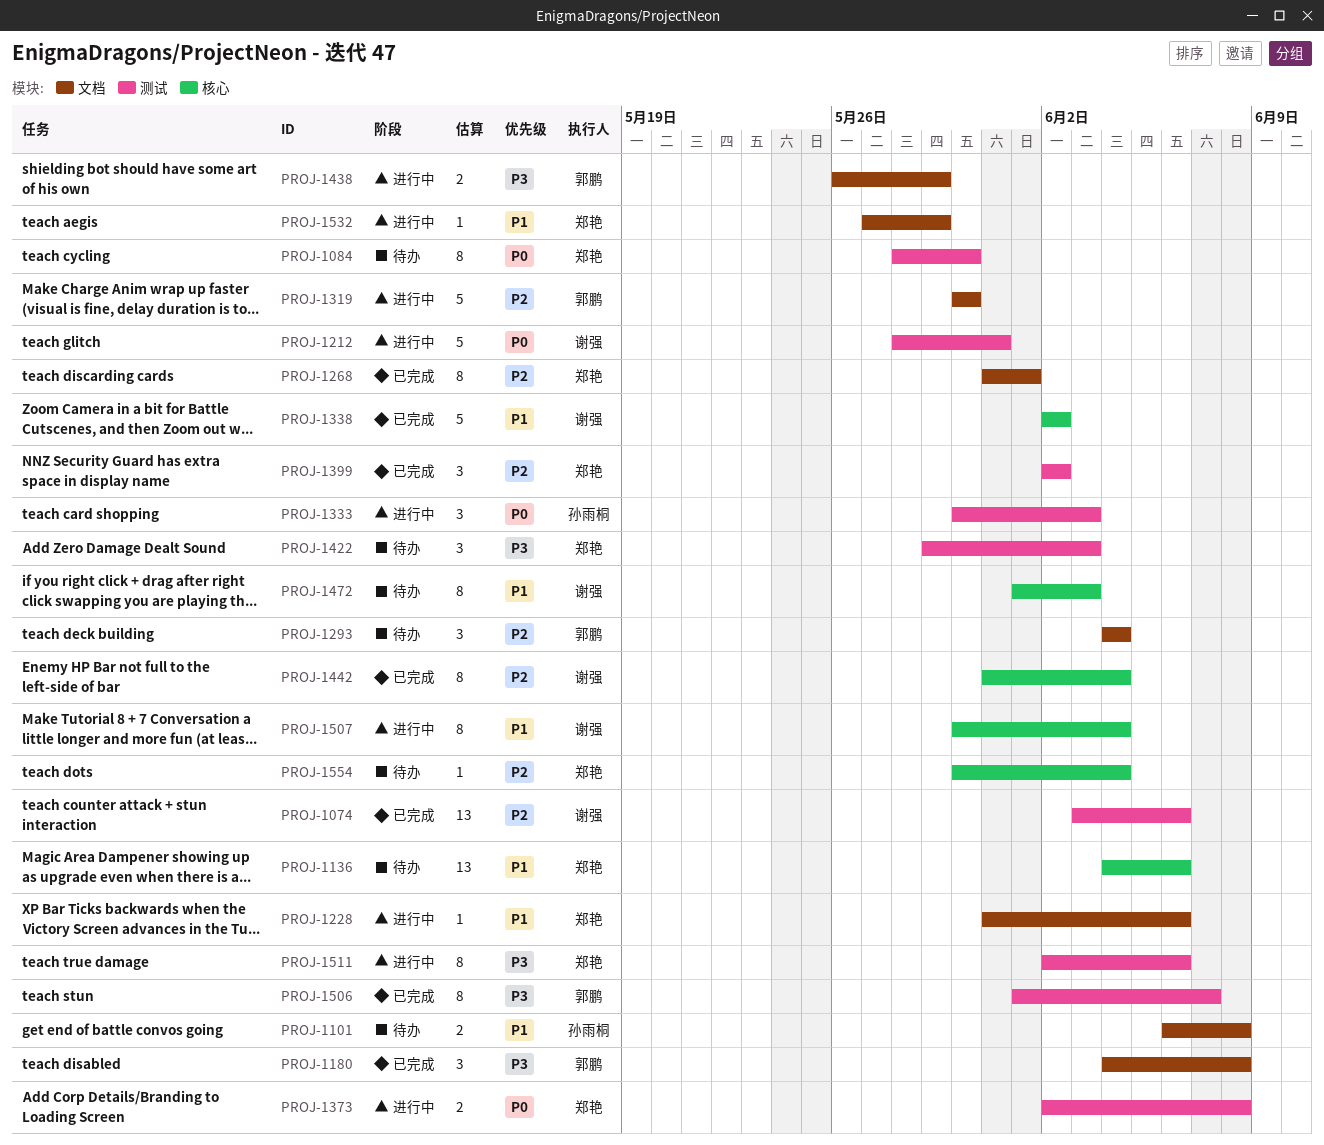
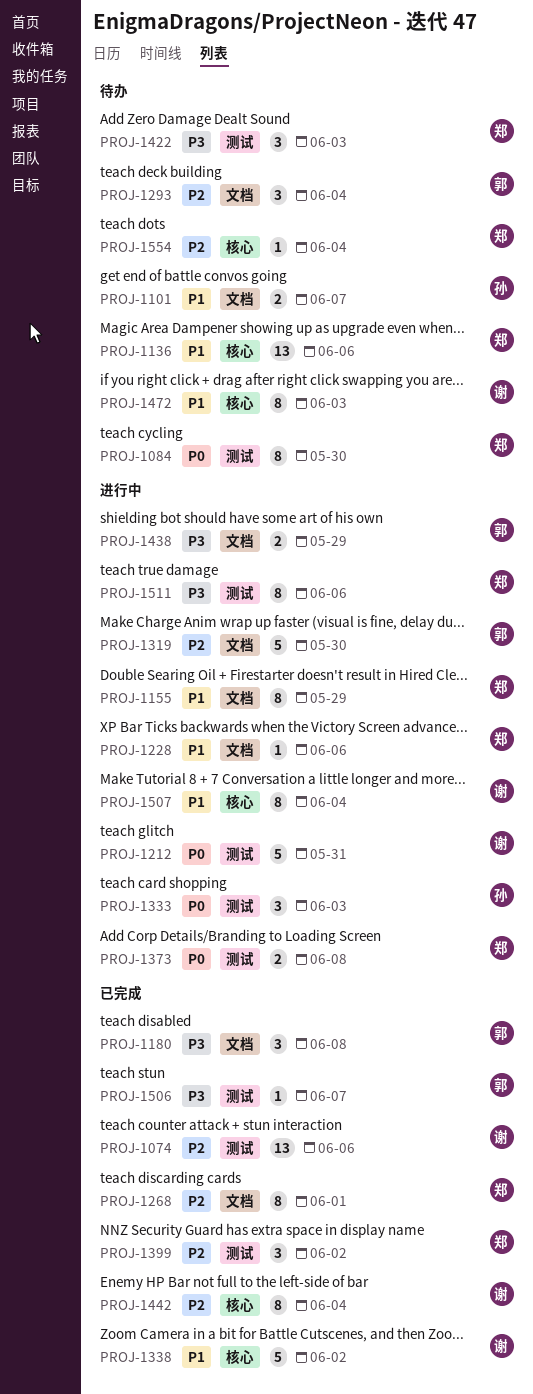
PROJ-1101, due: Jun 8 -> Jun 7
PROJ-1155: none -> present
PROJ-1506, estimate: 8 -> 1
PROJ-1532: present -> none

